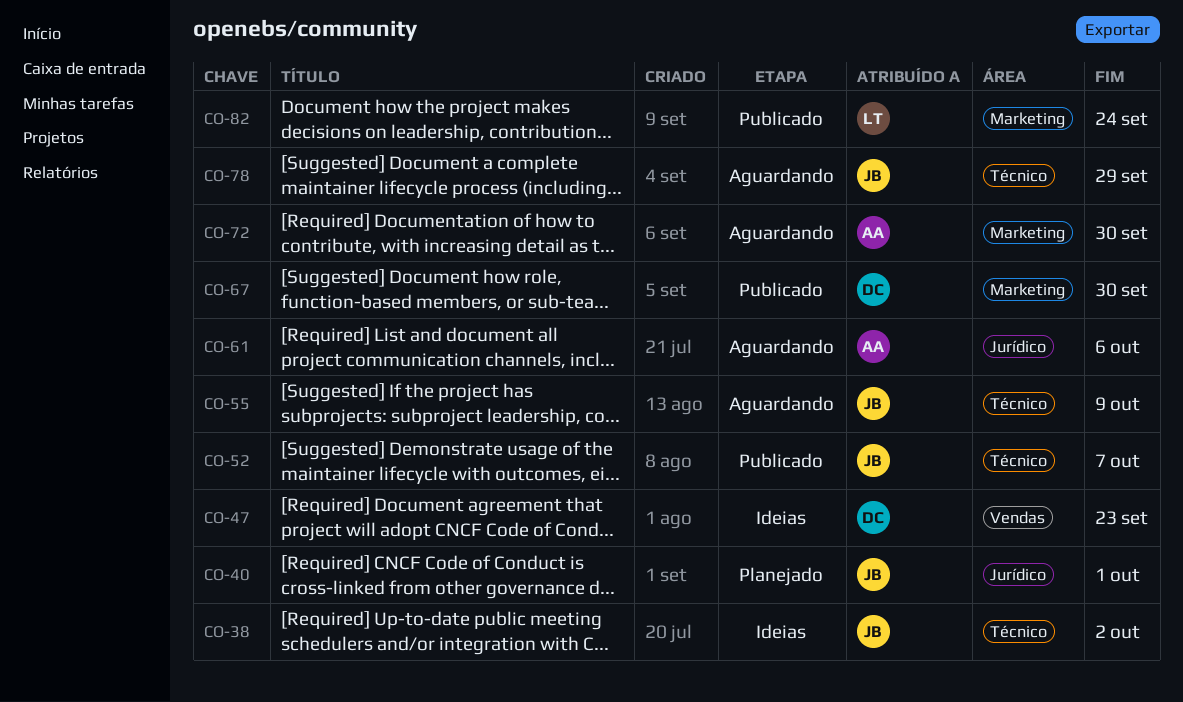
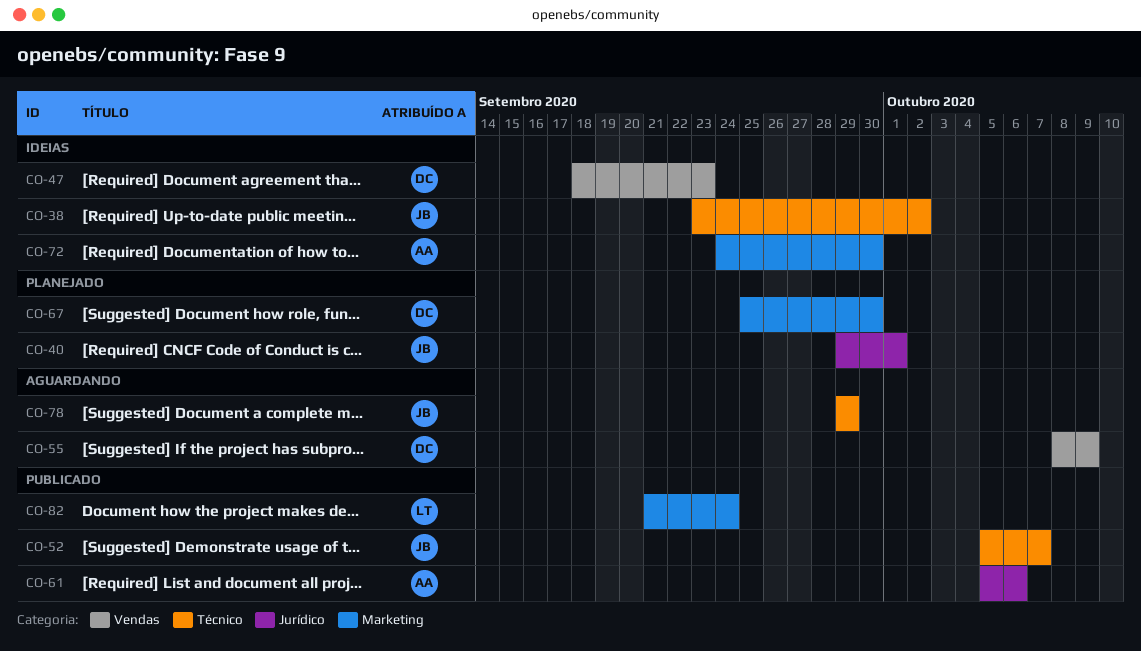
CO-55, owner: JB -> DC
CO-55, label: Técnico -> Vendas
CO-61, status: Aguardando -> Publicado
CO-67, status: Publicado -> Planejado
CO-72, status: Aguardando -> Ideias

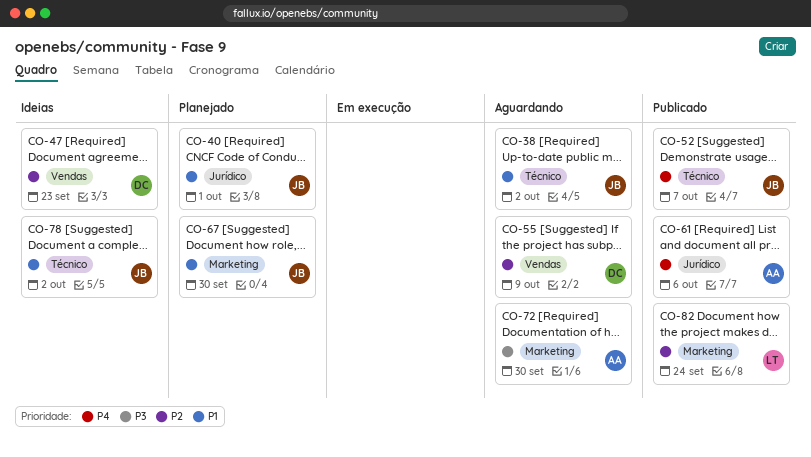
CO-38, status: Ideias -> Aguardando
CO-67, owner: DC -> JB
CO-72, status: Ideias -> Aguardando
CO-78, status: Aguardando -> Ideias
CO-78, due: Sep 29 -> Oct 2

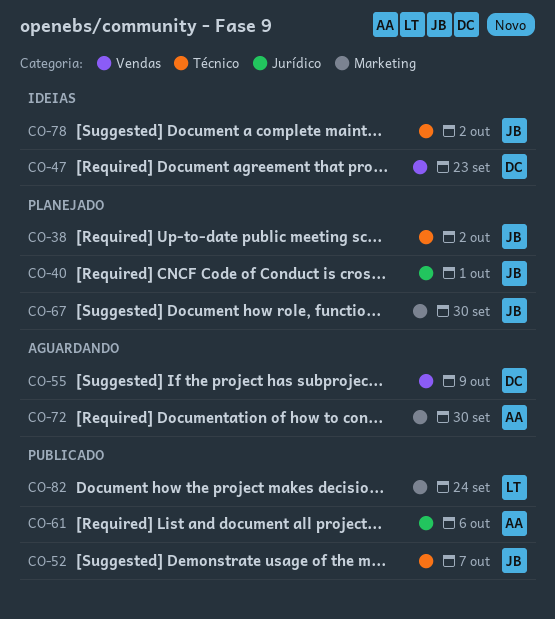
CO-38, status: Aguardando -> Planejado

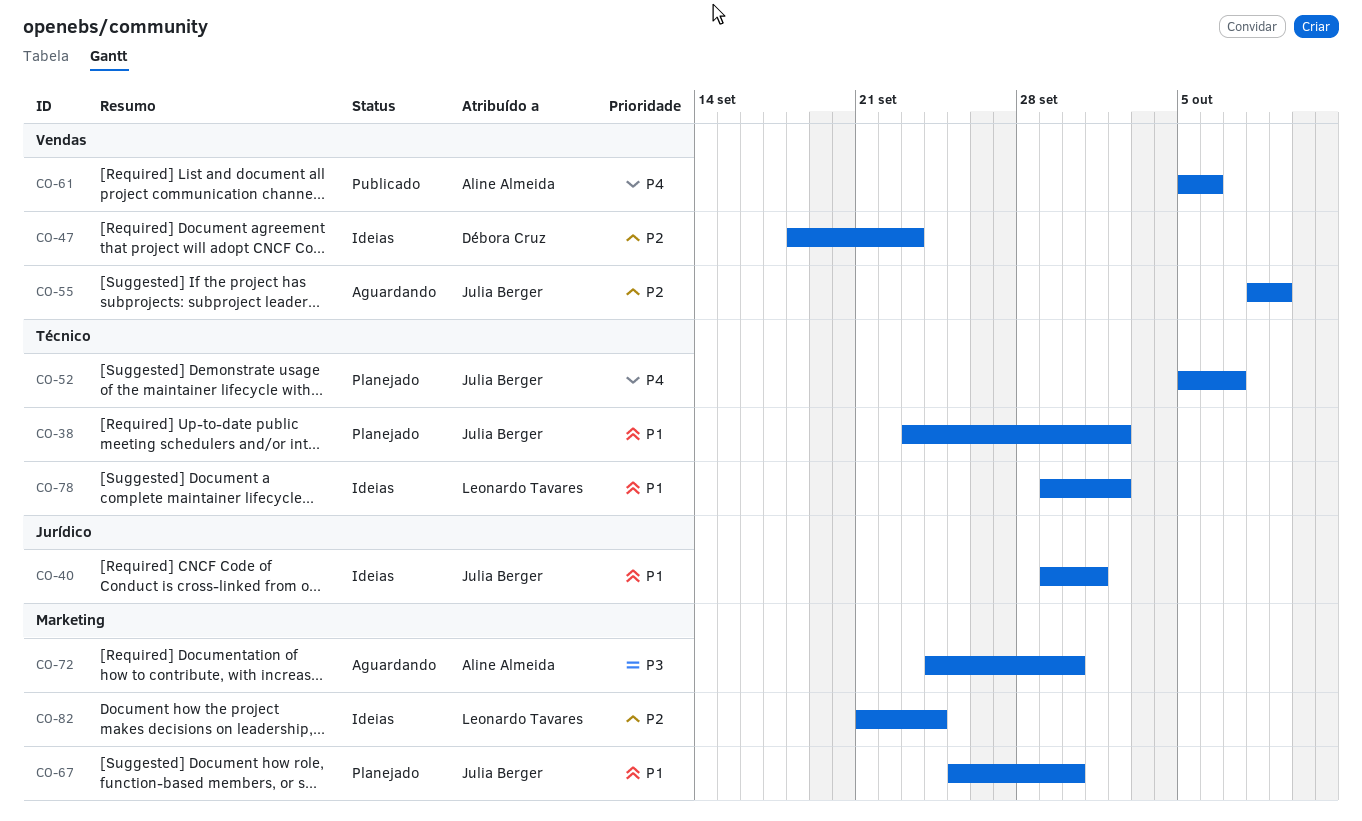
CO-40, status: Planejado -> Ideias
CO-52, status: Publicado -> Planejado
CO-55, owner: Débora Cruz -> Julia Berger
CO-61, label: Jurídico -> Vendas
CO-78, owner: Julia Berger -> Leonardo Tavares
CO-82, status: Publicado -> Ideias

